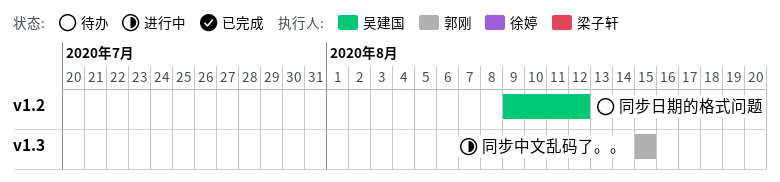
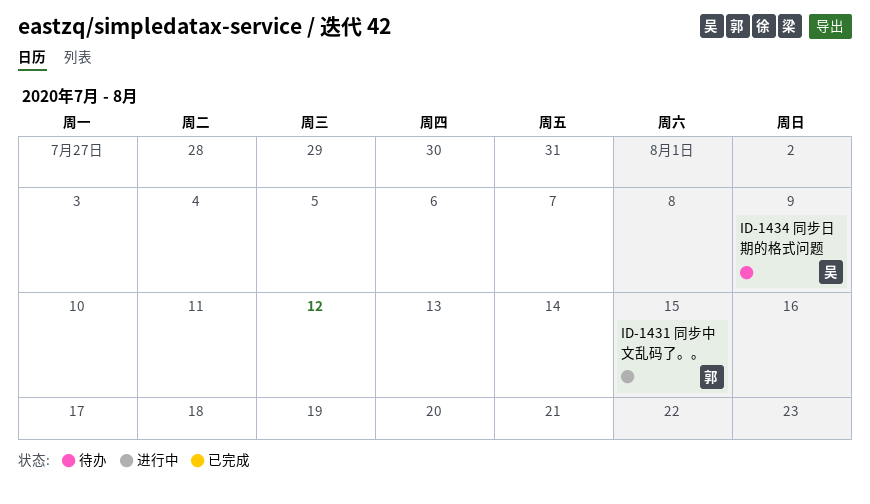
同步日期的格式问题, due: Aug 12 -> Aug 9

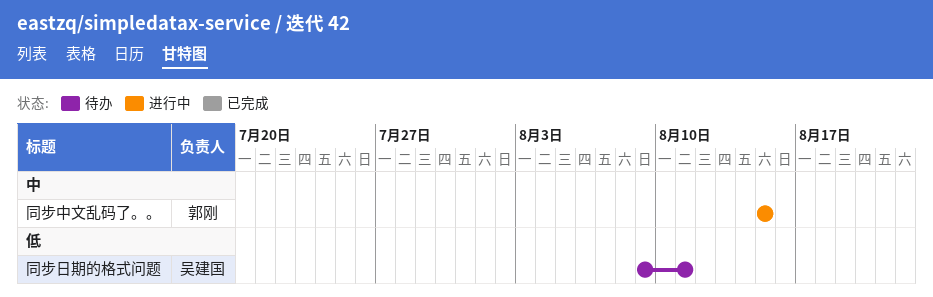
同步日期的格式问题, due: Aug 9 -> Aug 11

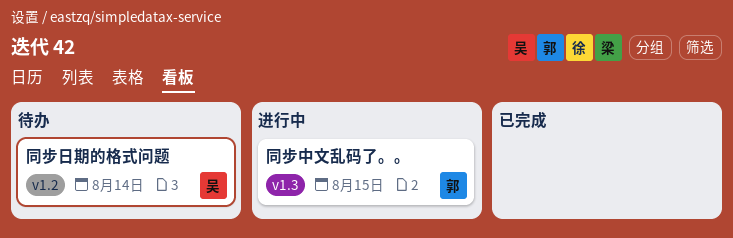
同步日期的格式问题, due: Aug 11 -> Aug 14

